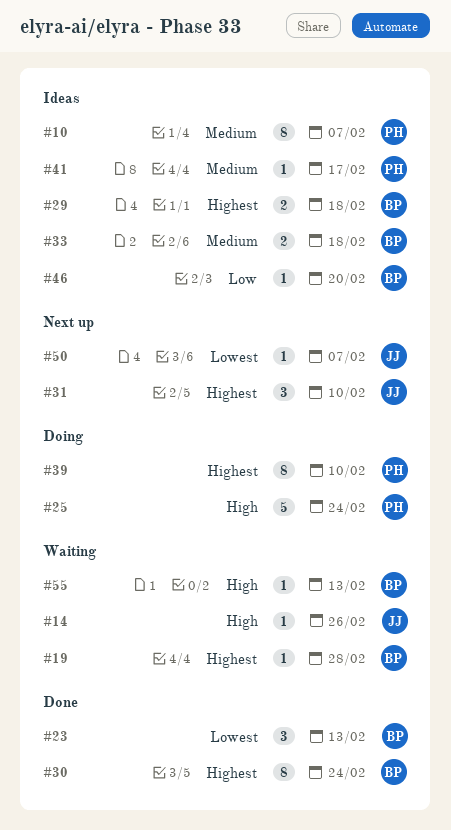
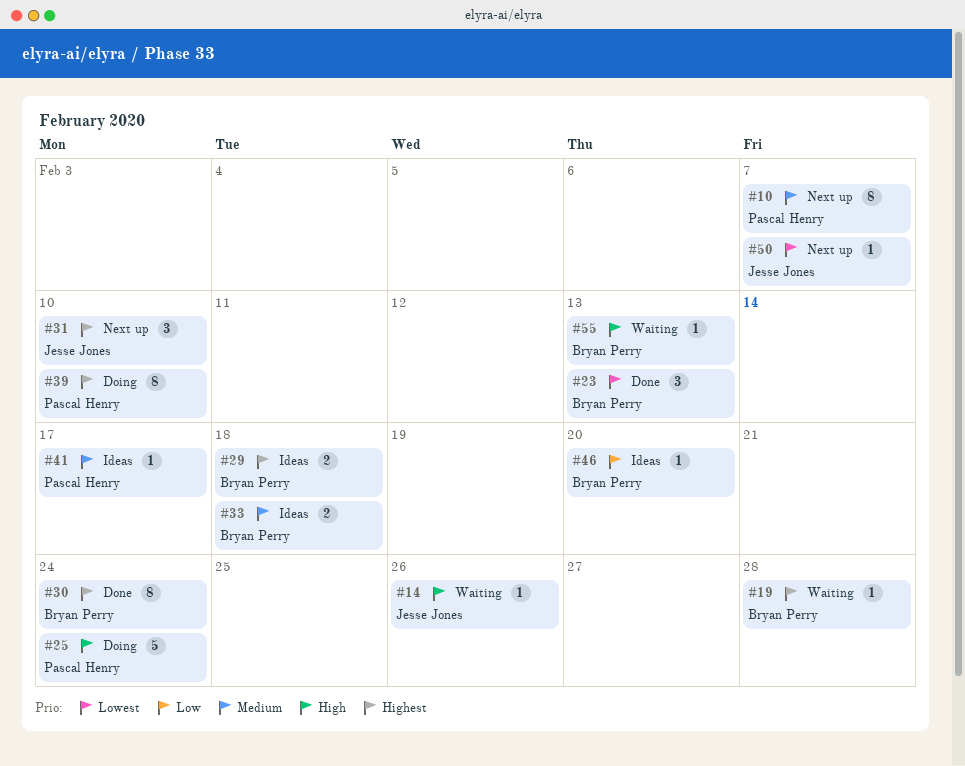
#10, status: Ideas -> Next up

